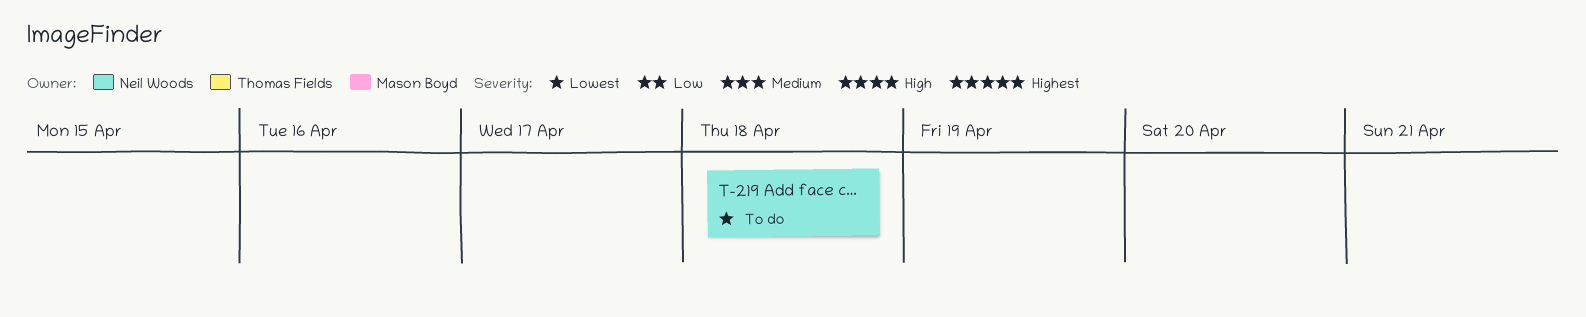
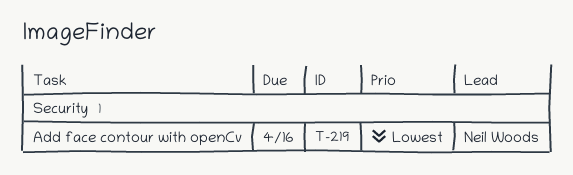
T-219, due: Apr 18 -> Apr 16

